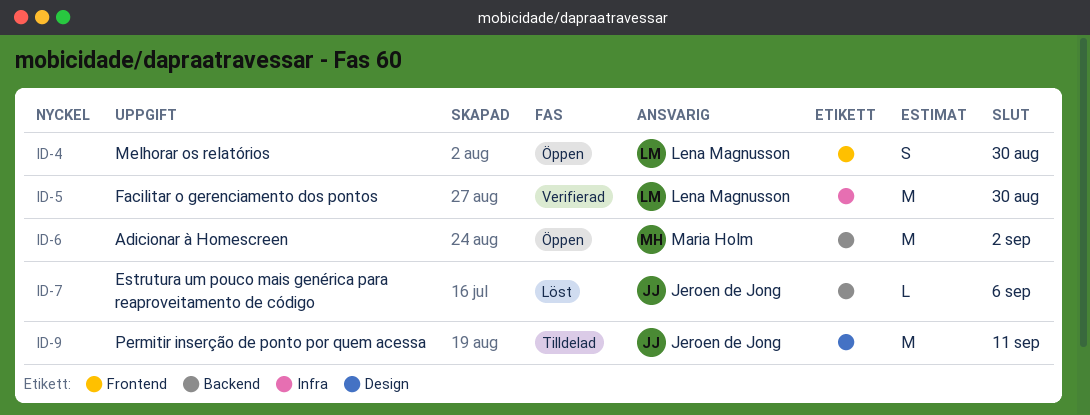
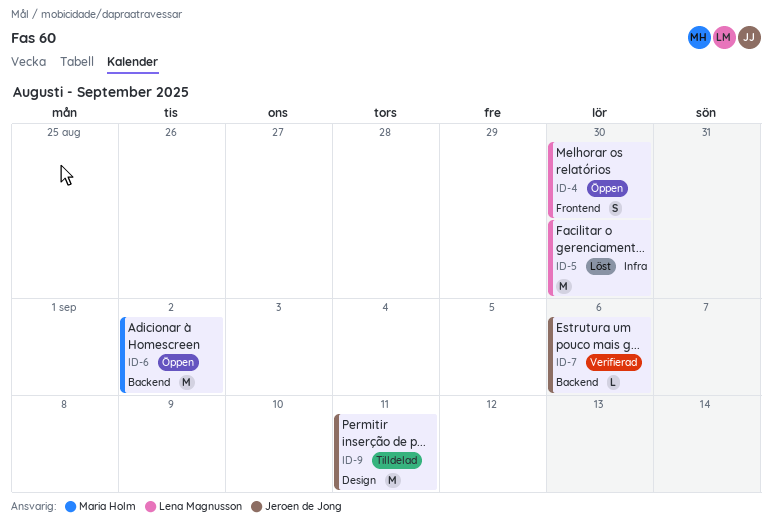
ID-5, status: Verifierad -> Löst
ID-7, status: Löst -> Verifierad

